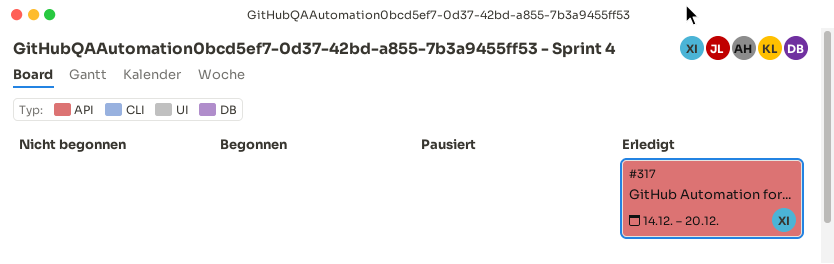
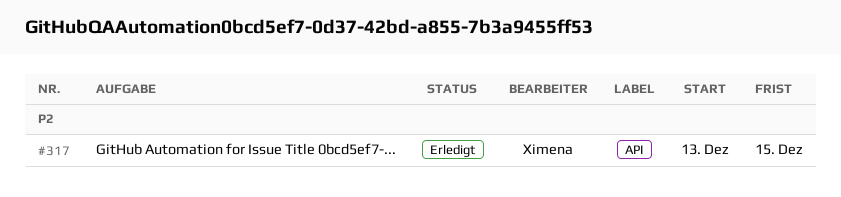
#317, start: Dec 14 -> Dec 13
#317, due: Dec 20 -> Dec 15

